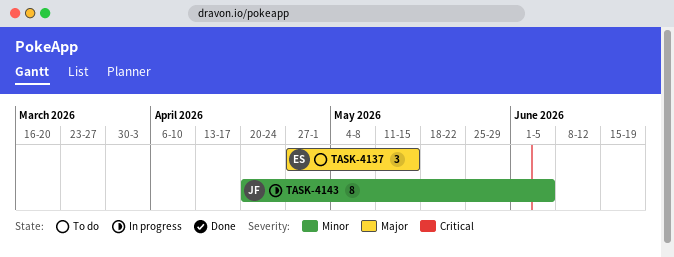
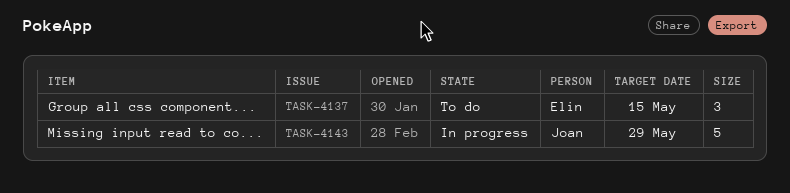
TASK-4143, estimate: 8 -> 5
TASK-4143, due: Jun 5 -> May 29

